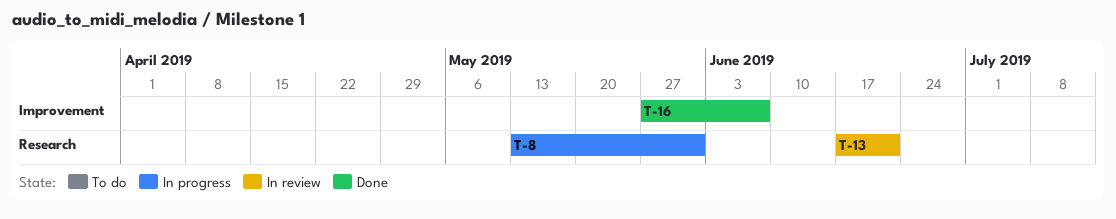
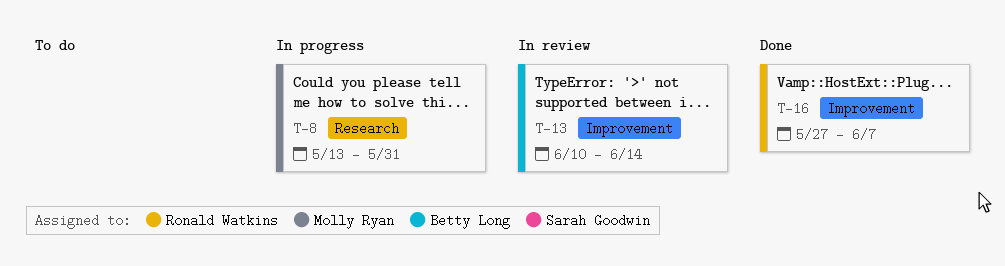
T-13, label: Research -> Improvement
T-13, start: Jun 17 -> Jun 10
T-13, due: Jun 21 -> Jun 14

